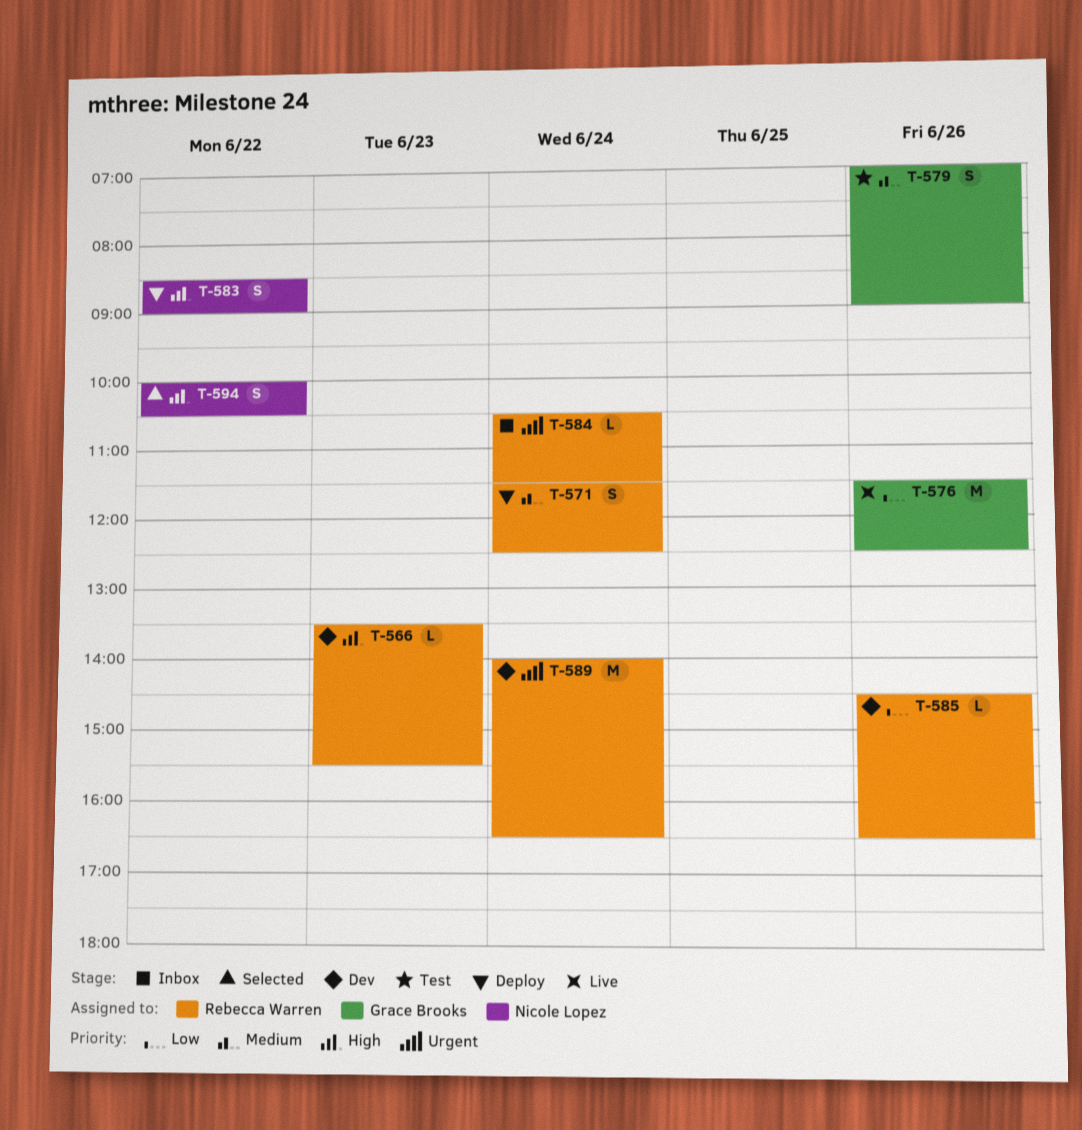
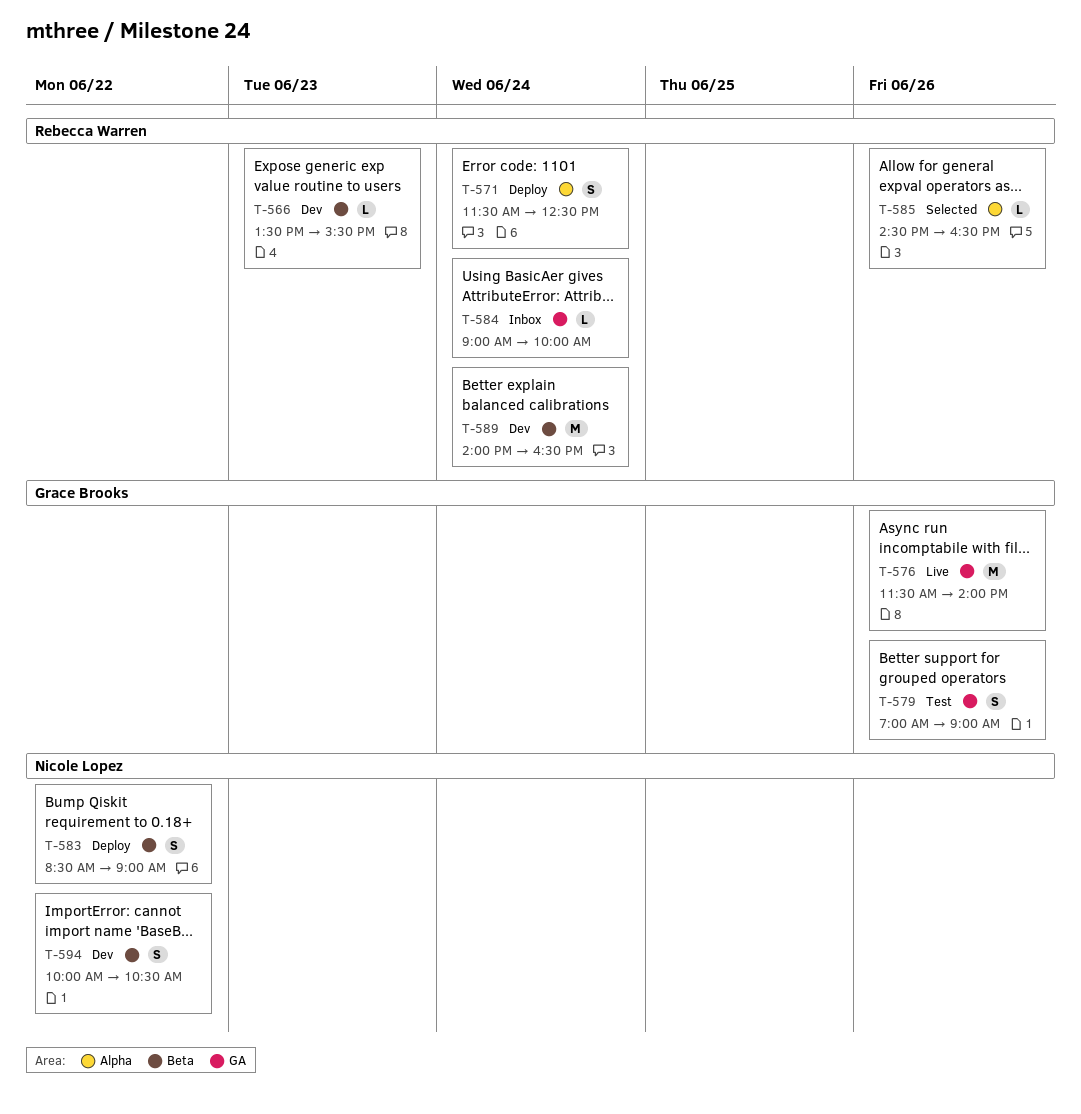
T-576, ends: 12:30 -> 14:00
T-584, begins: 10:30 -> 09:00
T-584, ends: 11:30 -> 10:00
T-585, status: Dev -> Selected
T-594, status: Selected -> Dev

